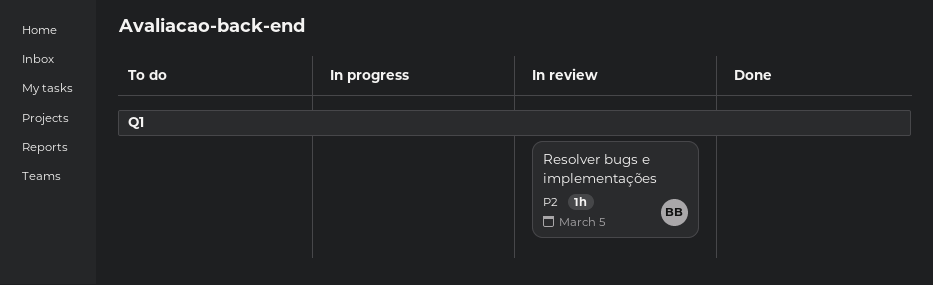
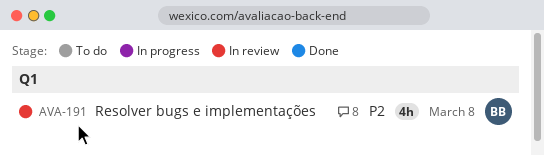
Resolver bugs e implementações, estimate: 1h -> 4h
Resolver bugs e implementações, due: Mar 5 -> Mar 8

